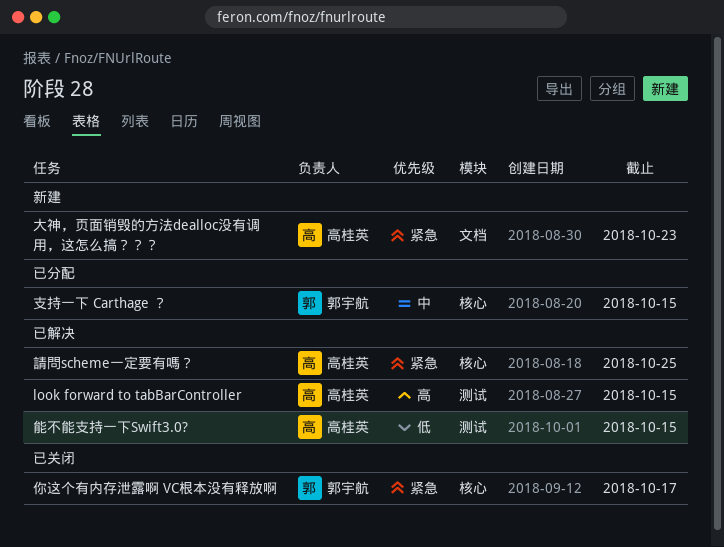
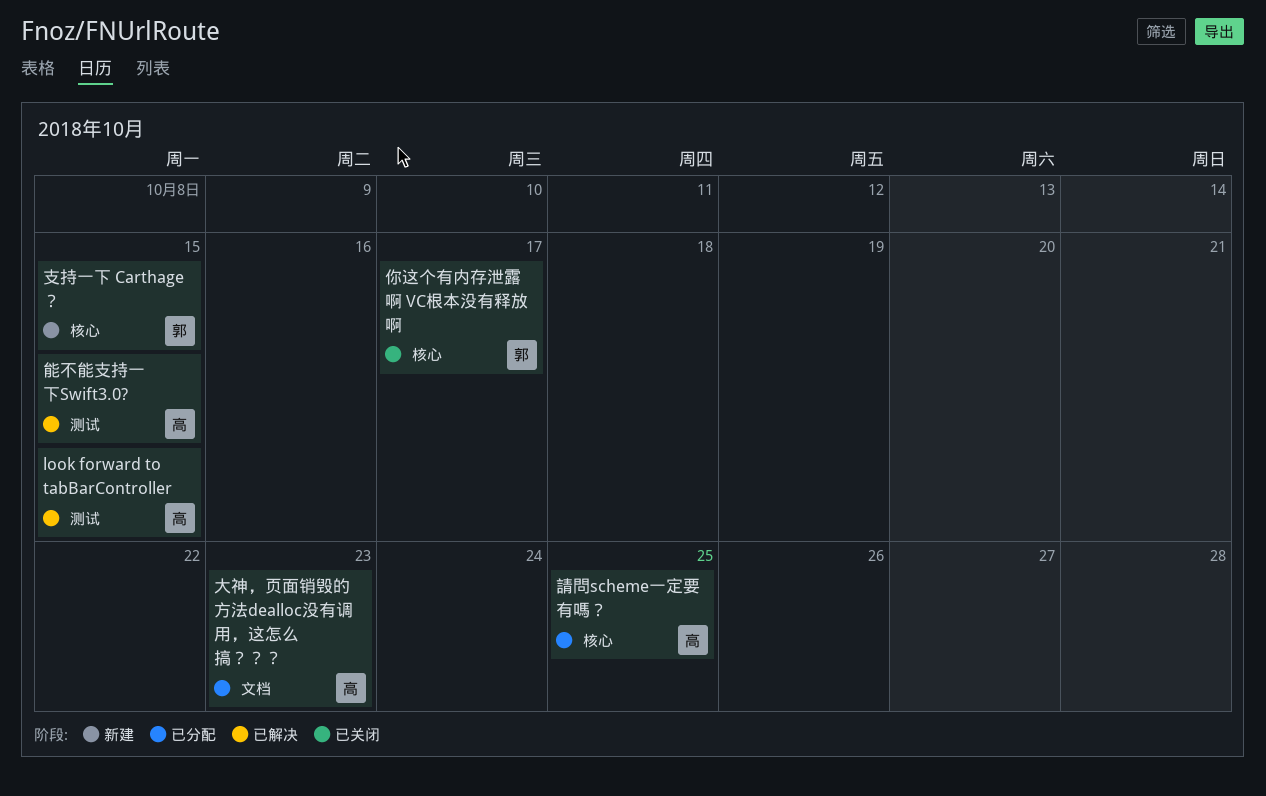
大神，页面销毁的方法dealloc没有调用，这怎么搞？？？, status: 新建 -> 已分配
支持一下 Carthage ？, status: 已分配 -> 新建
請問scheme一定要有嗎？, status: 已解决 -> 已分配

